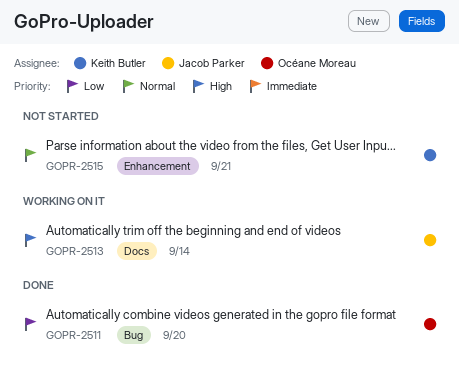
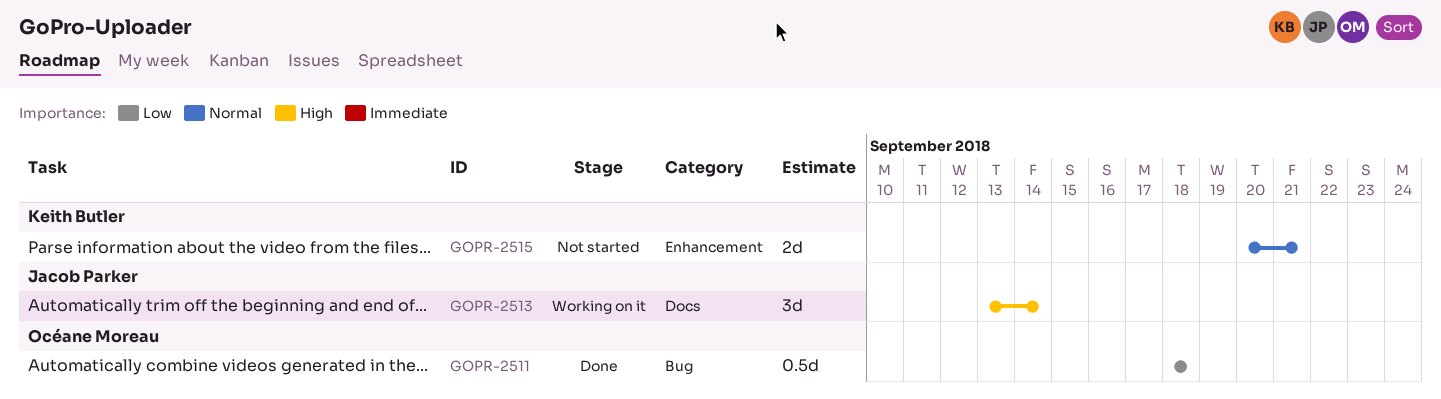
GOPR-2511, due: Sep 20 -> Sep 18

